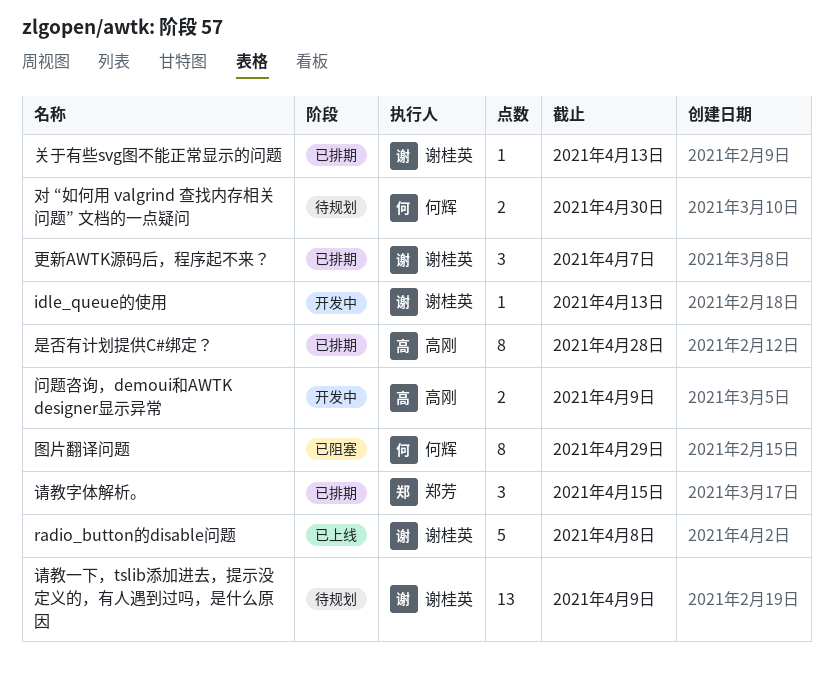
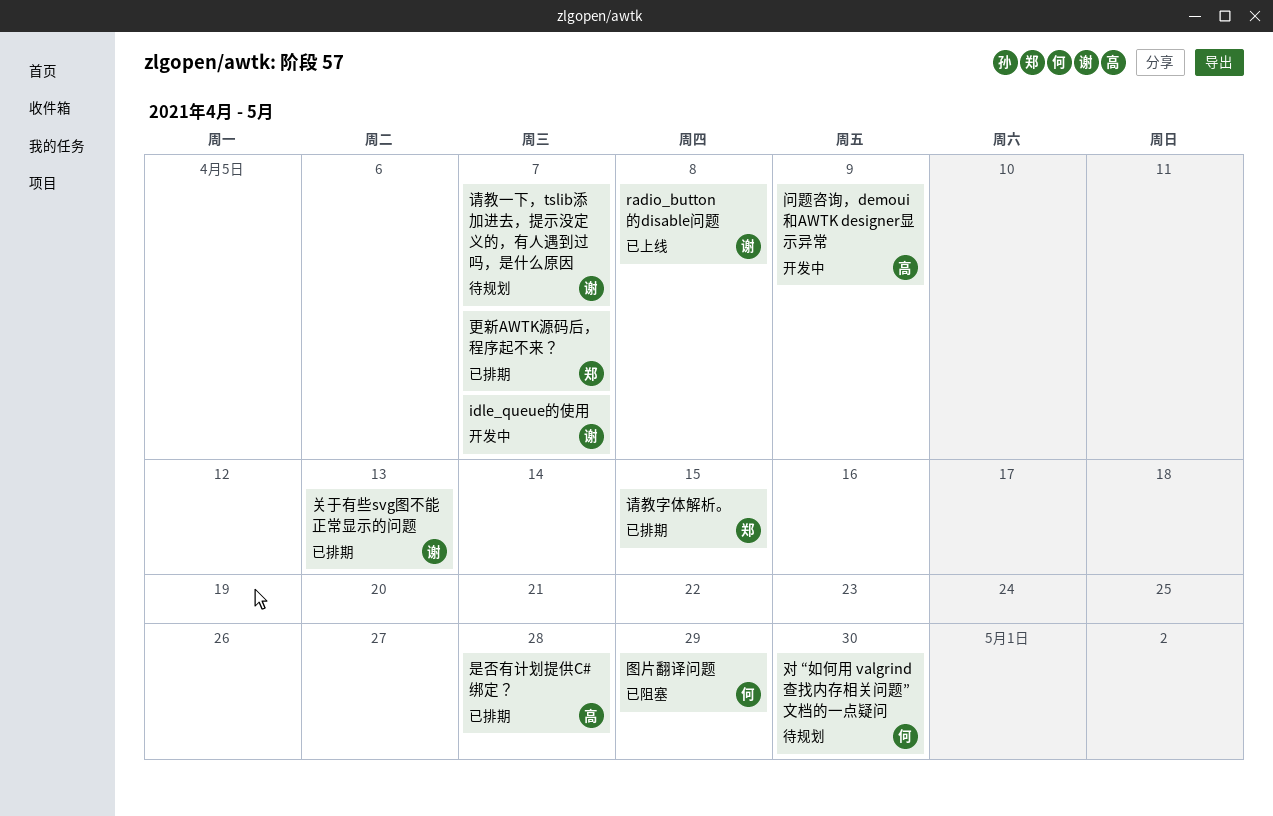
idle_queue的使用, due: Apr 13 -> Apr 7
更新AWTK源码后，程序起不来？, owner: 谢桂英 -> 郑芳
请教一下，tslib添加进去，提示没定义的，有人遇到过吗，是什么原因, due: Apr 9 -> Apr 7

